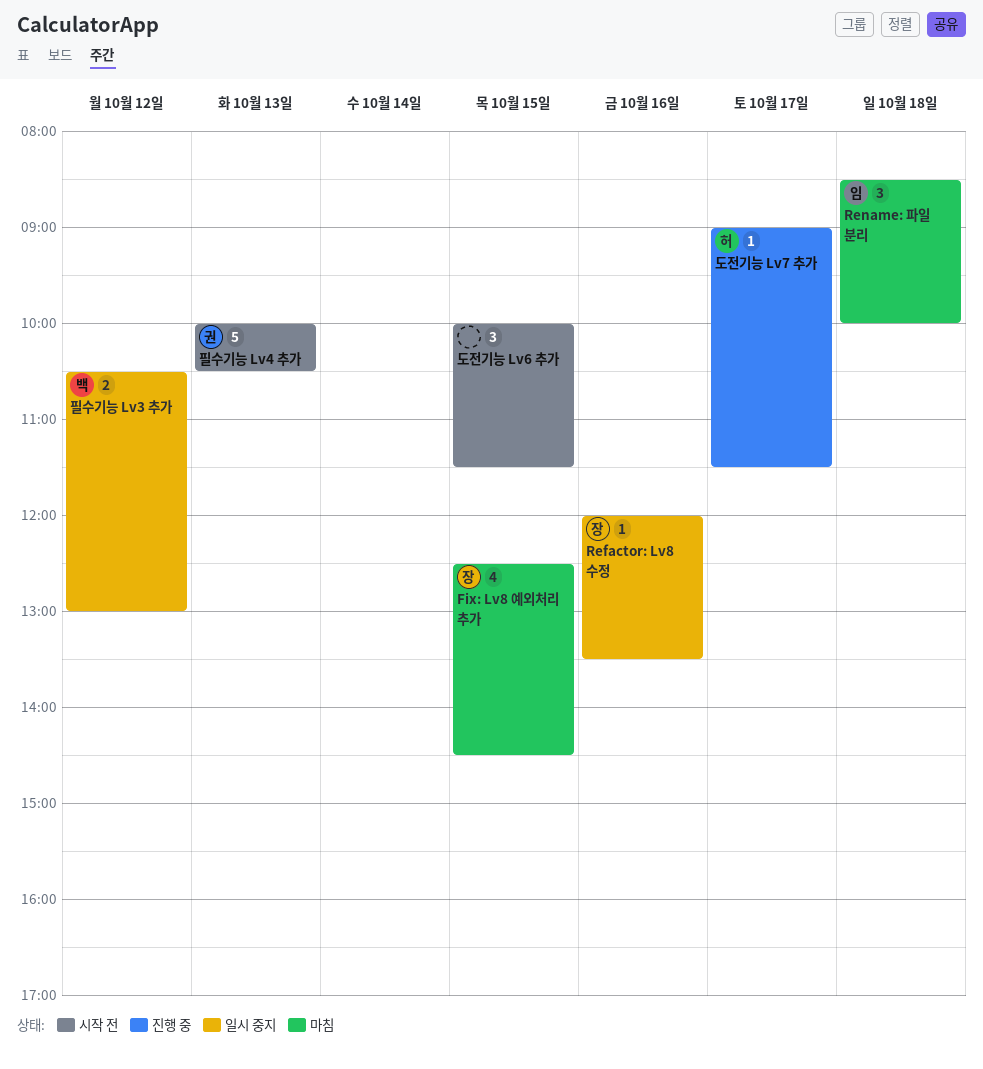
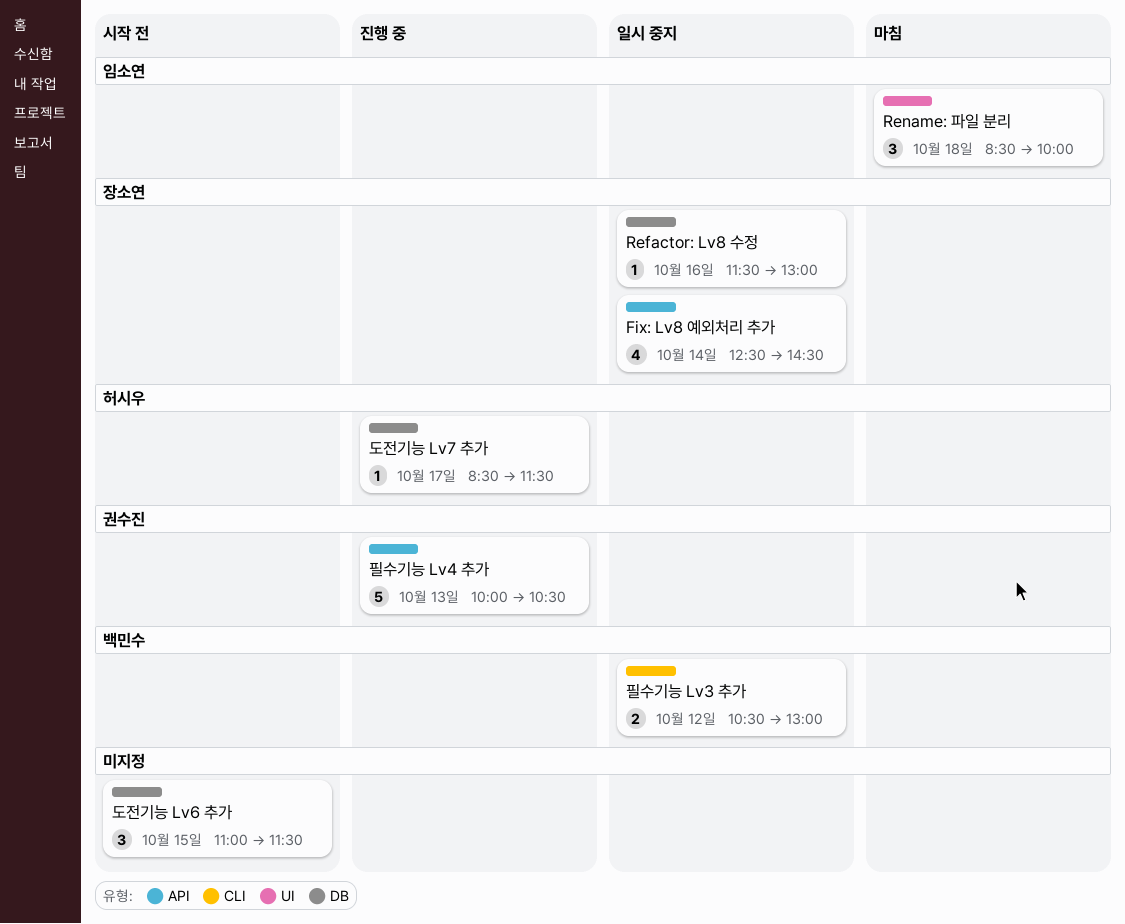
Fix: Lv8 예외처리 추가, status: 마침 -> 일시 중지
Fix: Lv8 예외처리 추가, day: Oct 15 -> Oct 14
Refactor: Lv8 수정, begins: 12:00 -> 11:30
Refactor: Lv8 수정, ends: 13:30 -> 13:00
도전기능 Lv6 추가, begins: 10:00 -> 11:00
도전기능 Lv7 추가, begins: 09:00 -> 08:30
필수기능 Lv4 추가, status: 시작 전 -> 진행 중

